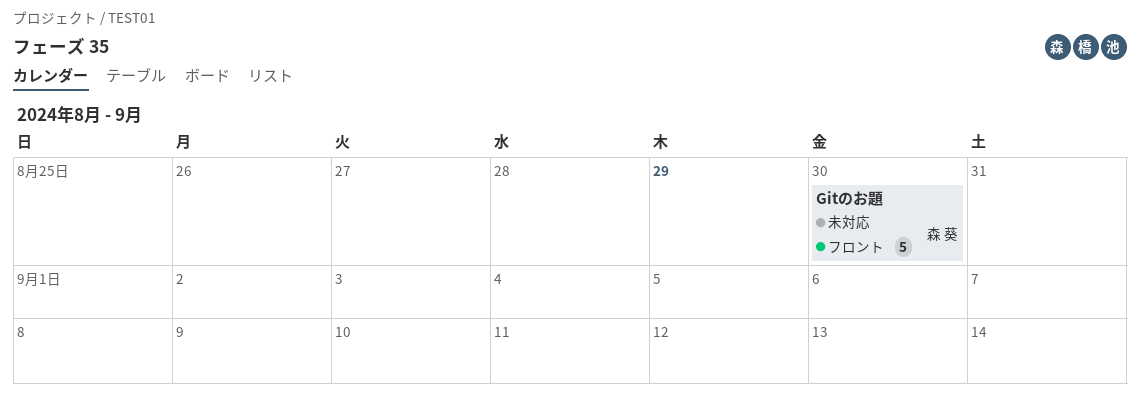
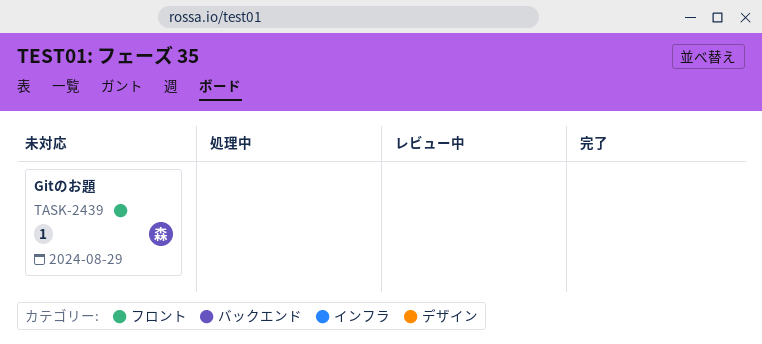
Gitのお題, estimate: 5 -> 1
Gitのお題, due: Aug 30 -> Aug 29

